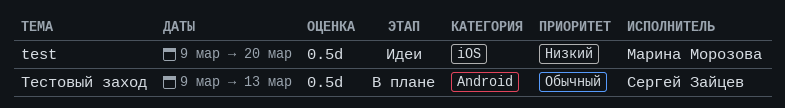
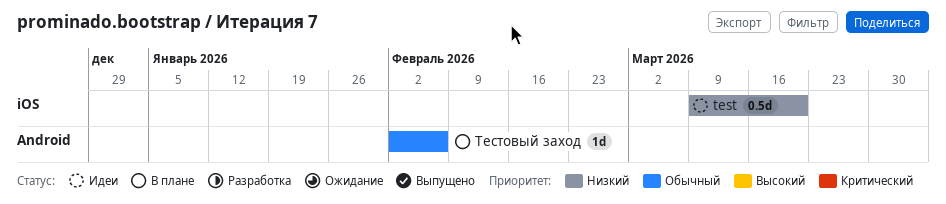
Тестовый заход, estimate: 0.5d -> 1d
Тестовый заход, start: Mar 9 -> Feb 2
Тестовый заход, due: Mar 13 -> Feb 6

